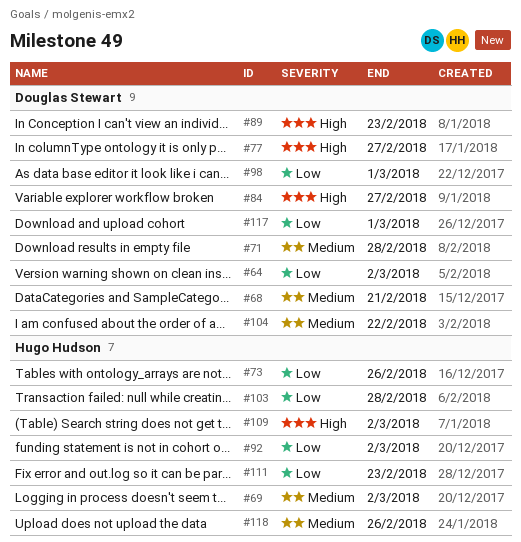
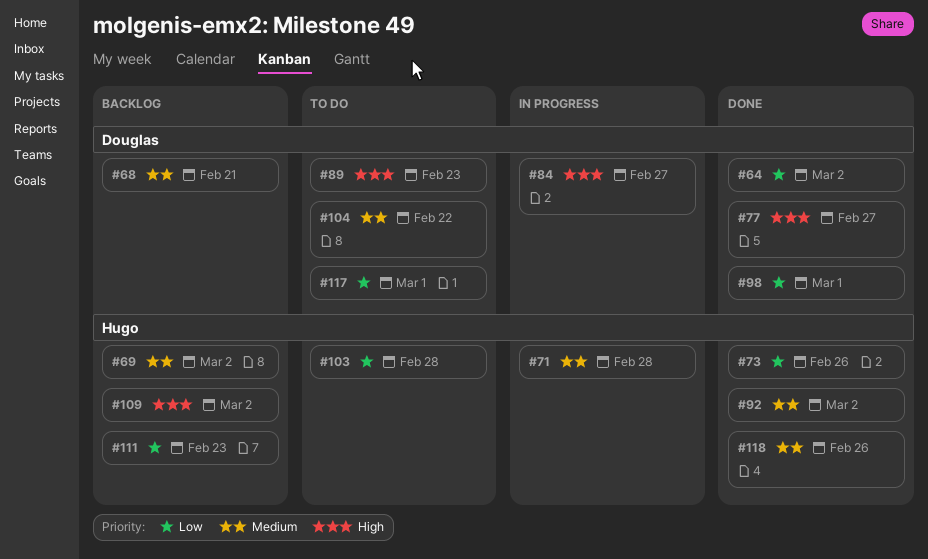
#71, owner: Douglas Stewart -> Hugo Hudson
#92, priority: Low -> Medium

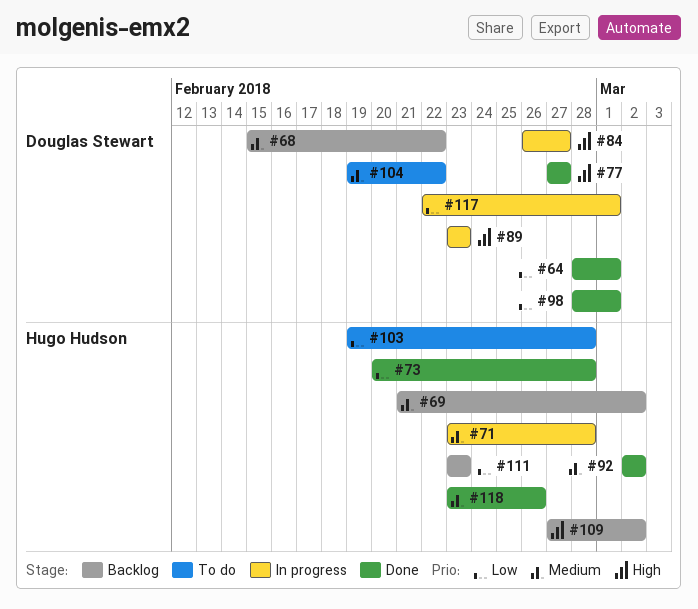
#64, due: Mar 2 -> Mar 1
#68, due: Feb 21 -> Feb 22
#73, due: Feb 26 -> Feb 28
#89, status: To do -> In progress
#117, status: To do -> In progress

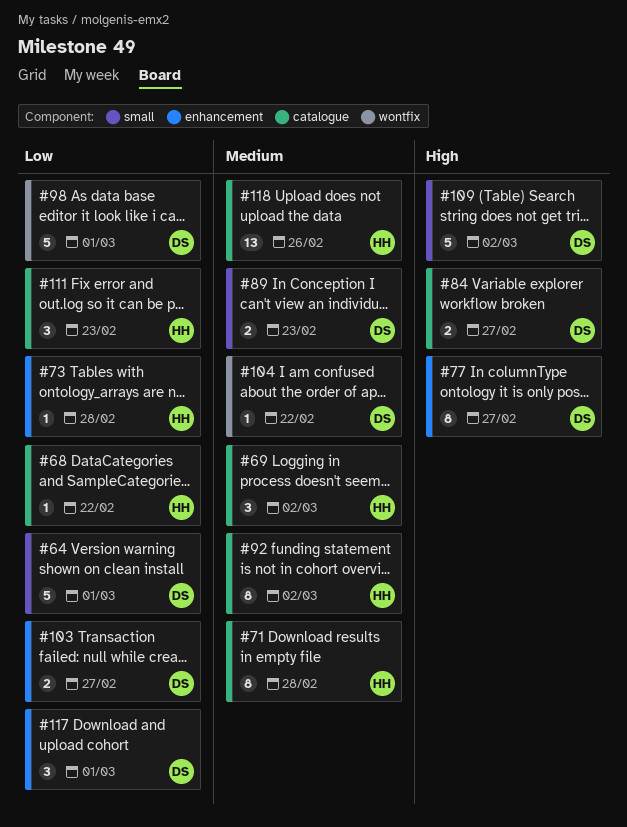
#68, owner: Douglas Stewart -> Hugo Hudson
#68, priority: Medium -> Low
#89, priority: High -> Medium
#103, owner: Hugo Hudson -> Douglas Stewart
#103, due: Feb 28 -> Feb 27
#109, owner: Hugo Hudson -> Douglas Stewart

